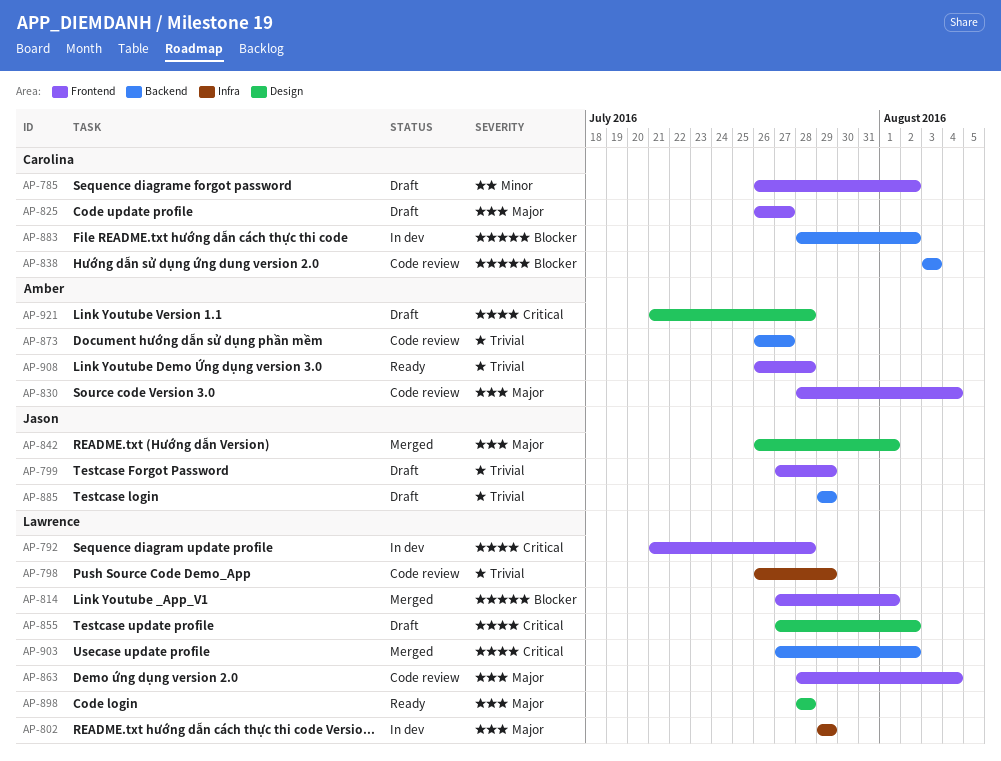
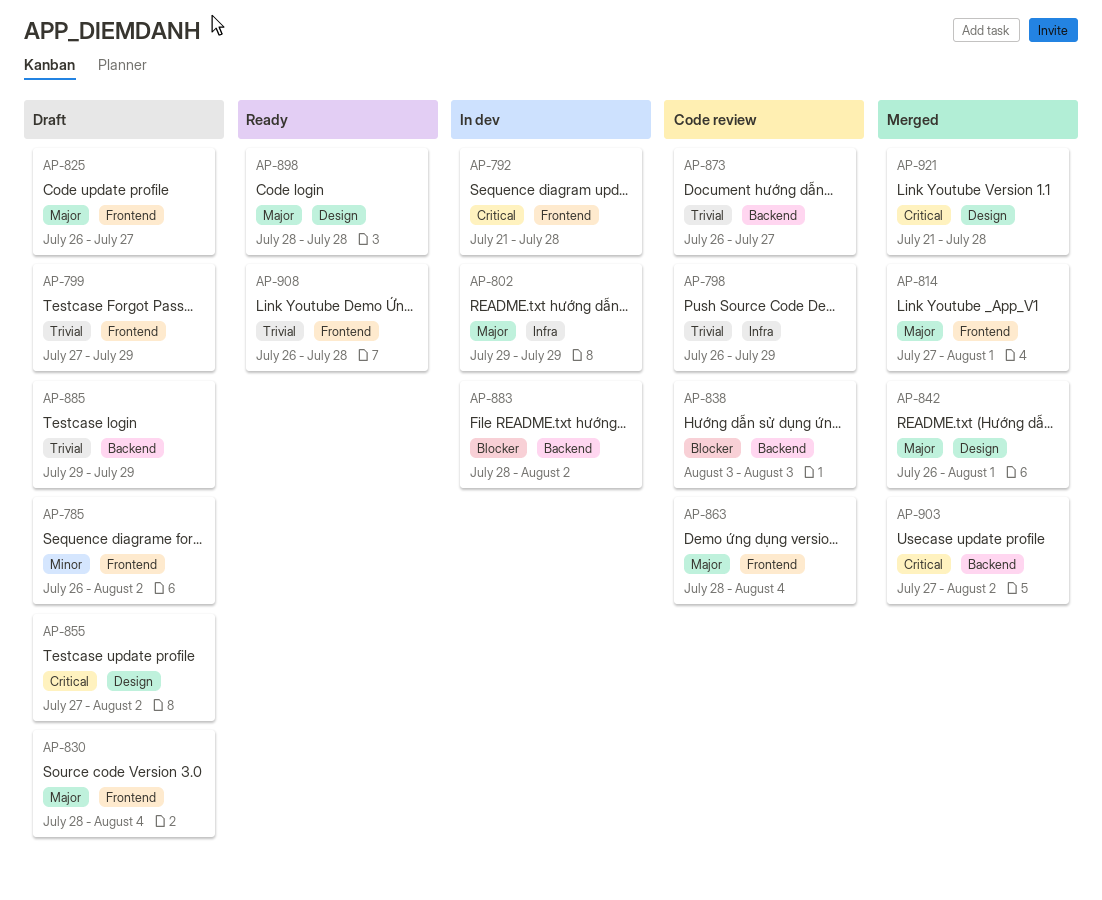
AP-814, priority: Blocker -> Major
AP-830, status: Code review -> Draft
AP-921, status: Draft -> Merged

